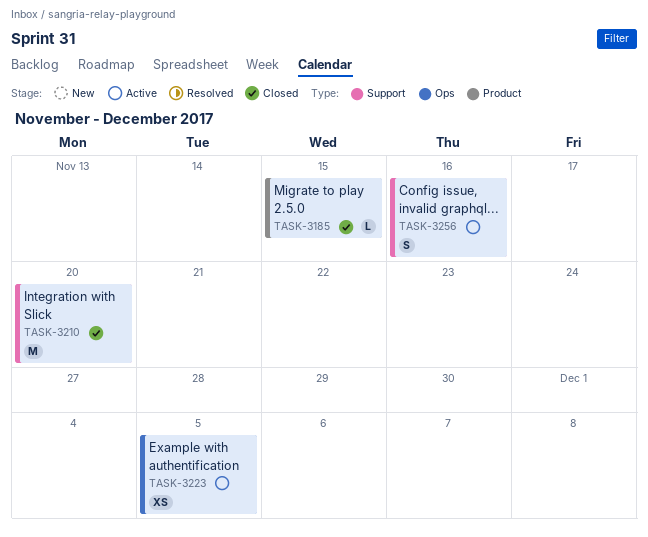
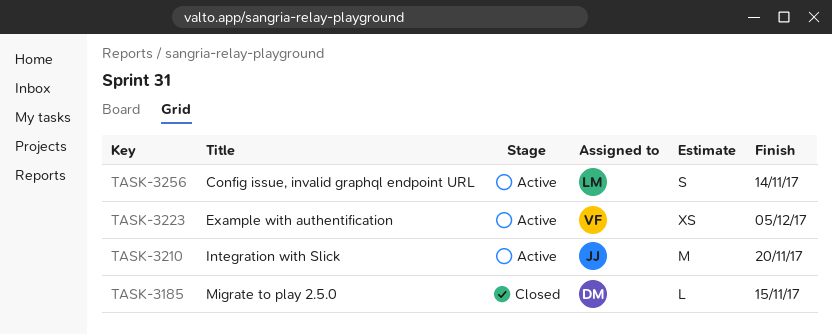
TASK-3210, status: Closed -> Active
TASK-3256, due: Nov 16 -> Nov 14

